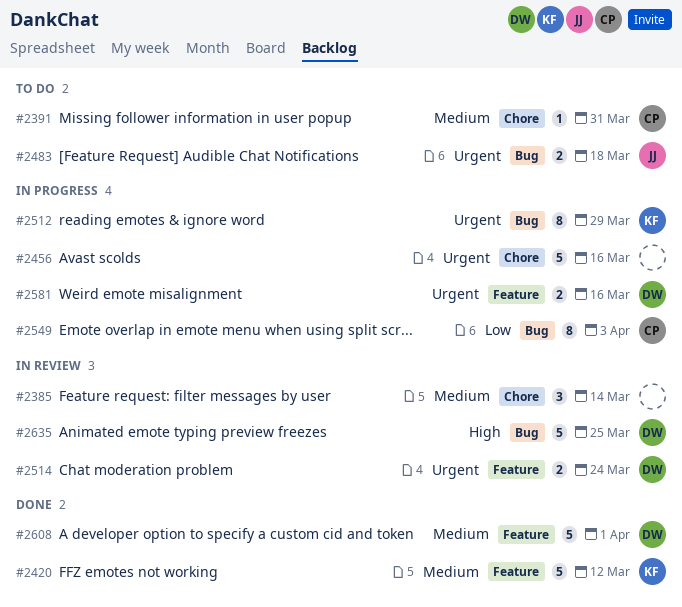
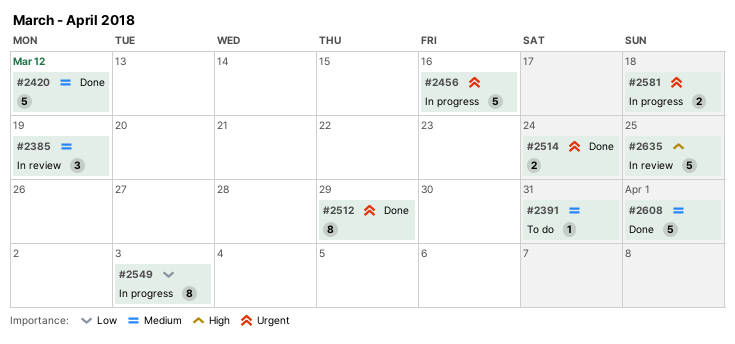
#2385, due: Mar 14 -> Mar 19
#2483: present -> none
#2512, status: In progress -> Done
#2514, status: In review -> Done
#2581, due: Mar 16 -> Mar 18

